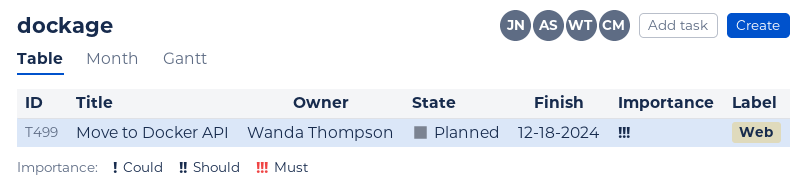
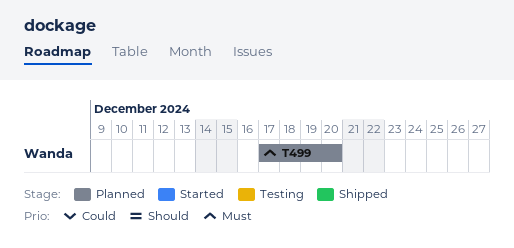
T499, due: Dec 18 -> Dec 20

